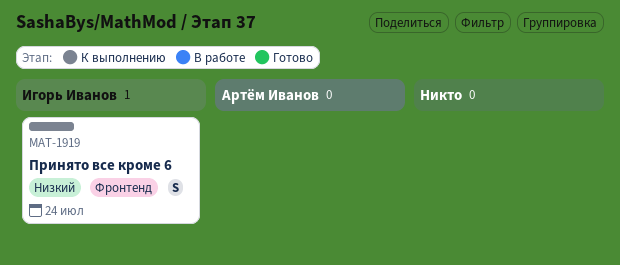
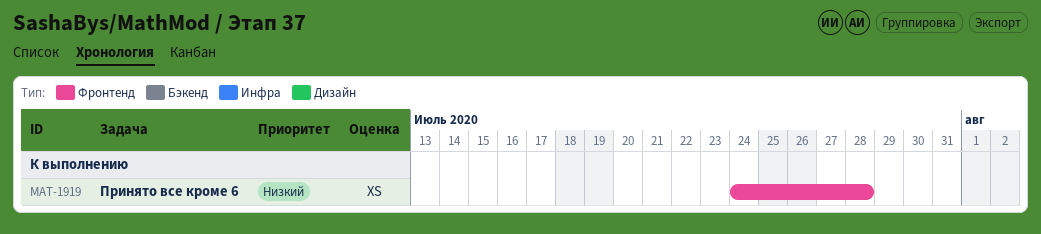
MAT-1919, estimate: S -> XS
MAT-1919, due: Jul 24 -> Jul 28

